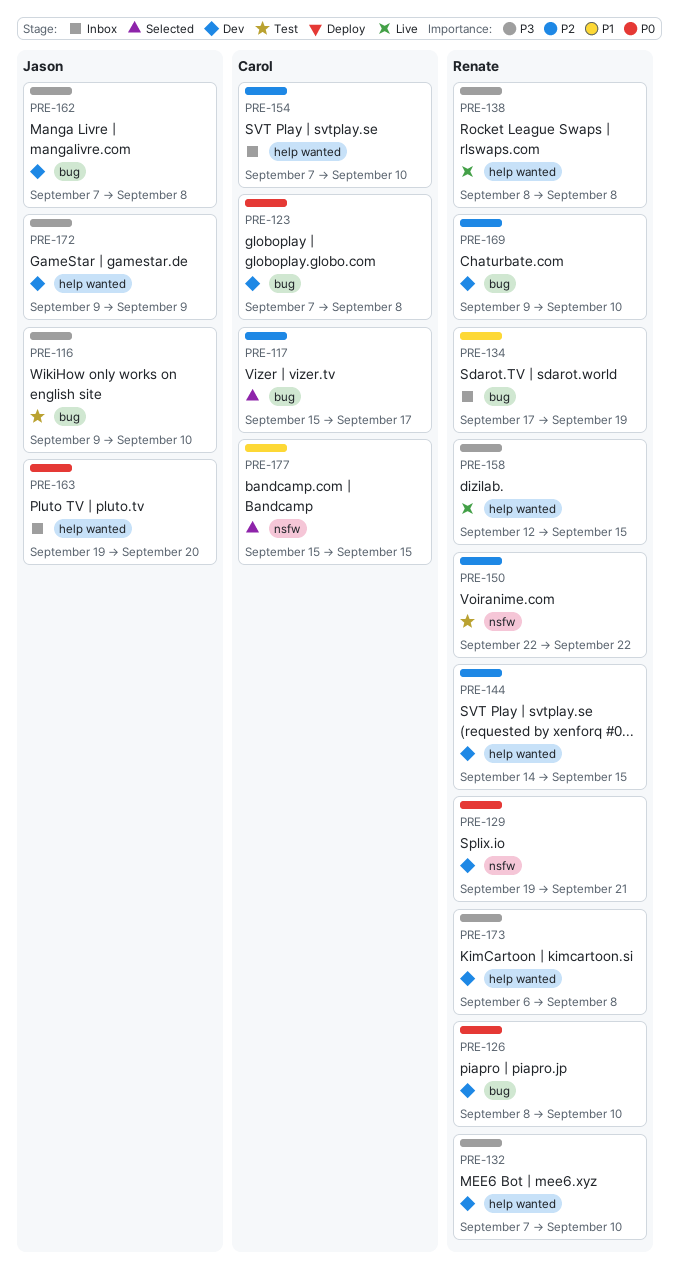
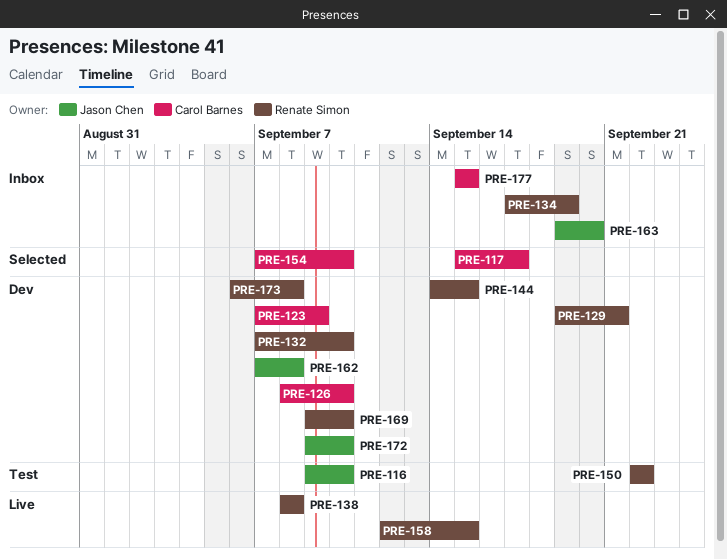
PRE-123, due: Sep 8 -> Sep 9
PRE-126, owner: Renate Simon -> Carol Barnes
PRE-154, status: Inbox -> Selected
PRE-172, due: Sep 9 -> Sep 10
PRE-177, status: Selected -> Inbox

